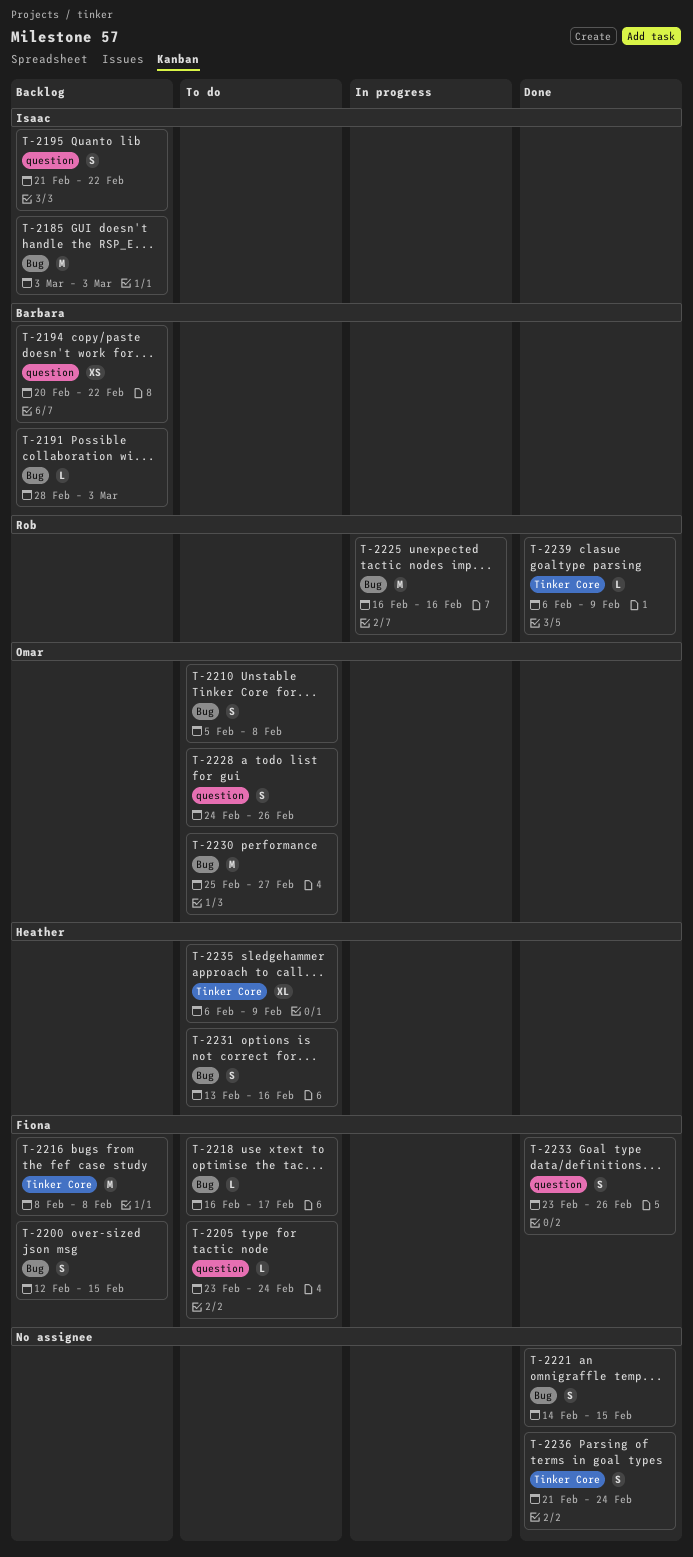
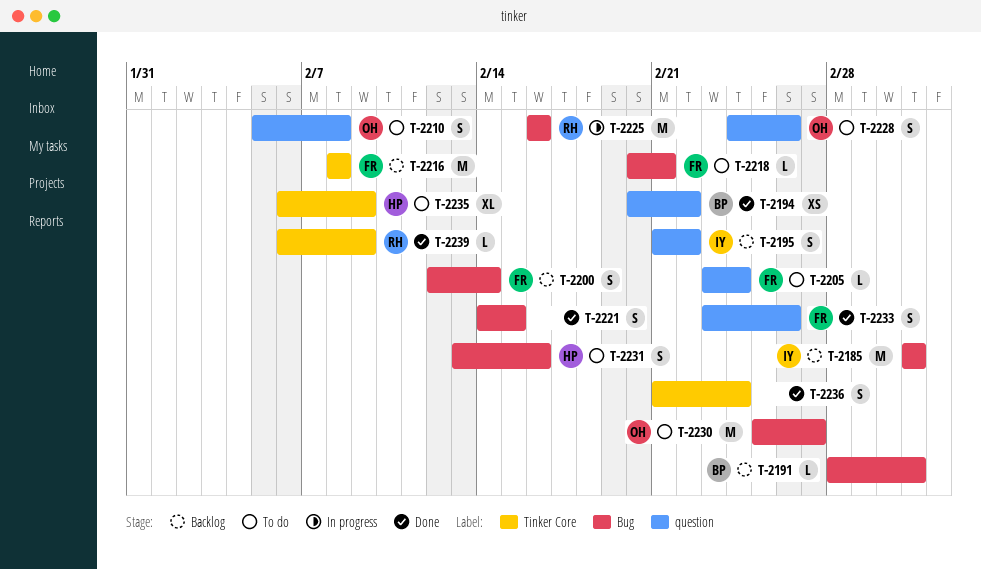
T-2194, status: Backlog -> Done
T-2200, due: Feb 15 -> Feb 14
T-2210, label: Bug -> question
T-2218, start: Feb 16 -> Feb 20
T-2218, due: Feb 17 -> Feb 21

